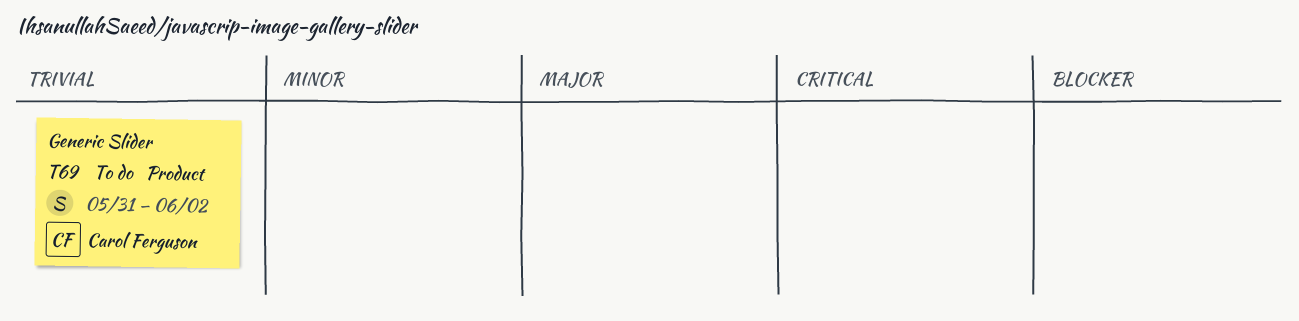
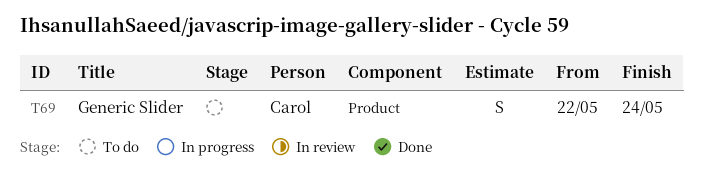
T69, start: May 31 -> May 22
T69, due: Jun 2 -> May 24

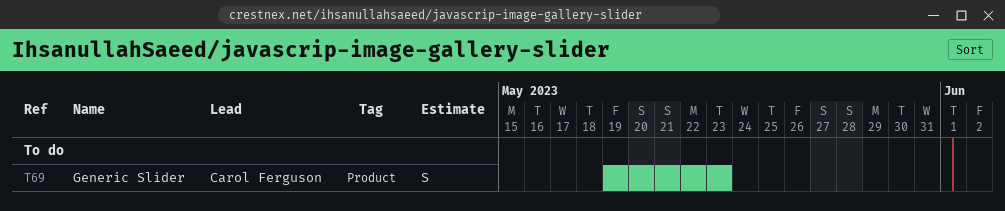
T69, start: May 22 -> May 19
T69, due: May 24 -> May 23

